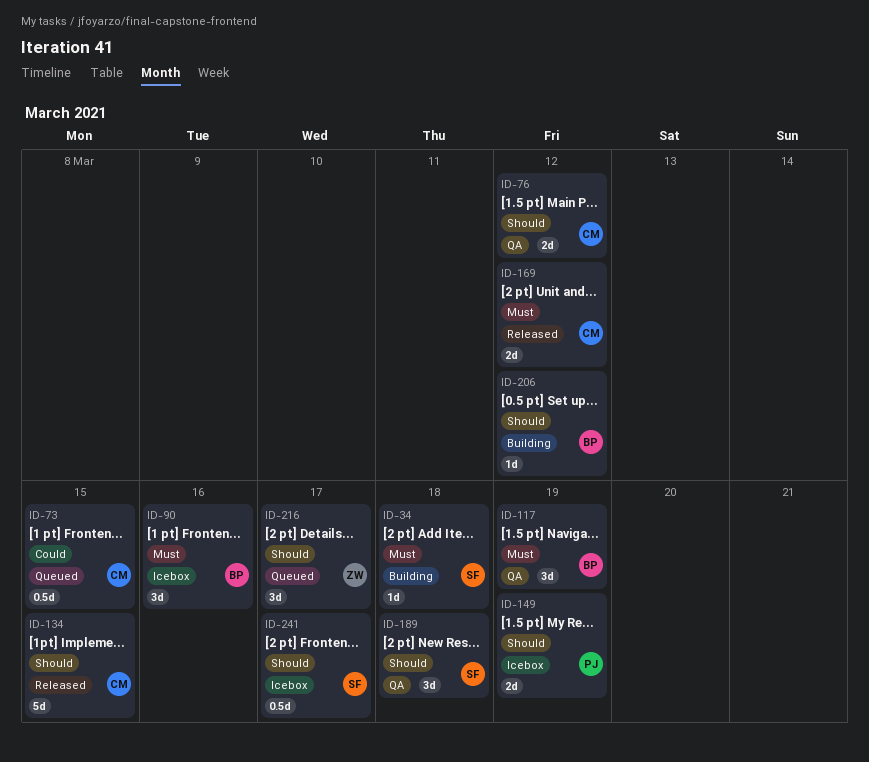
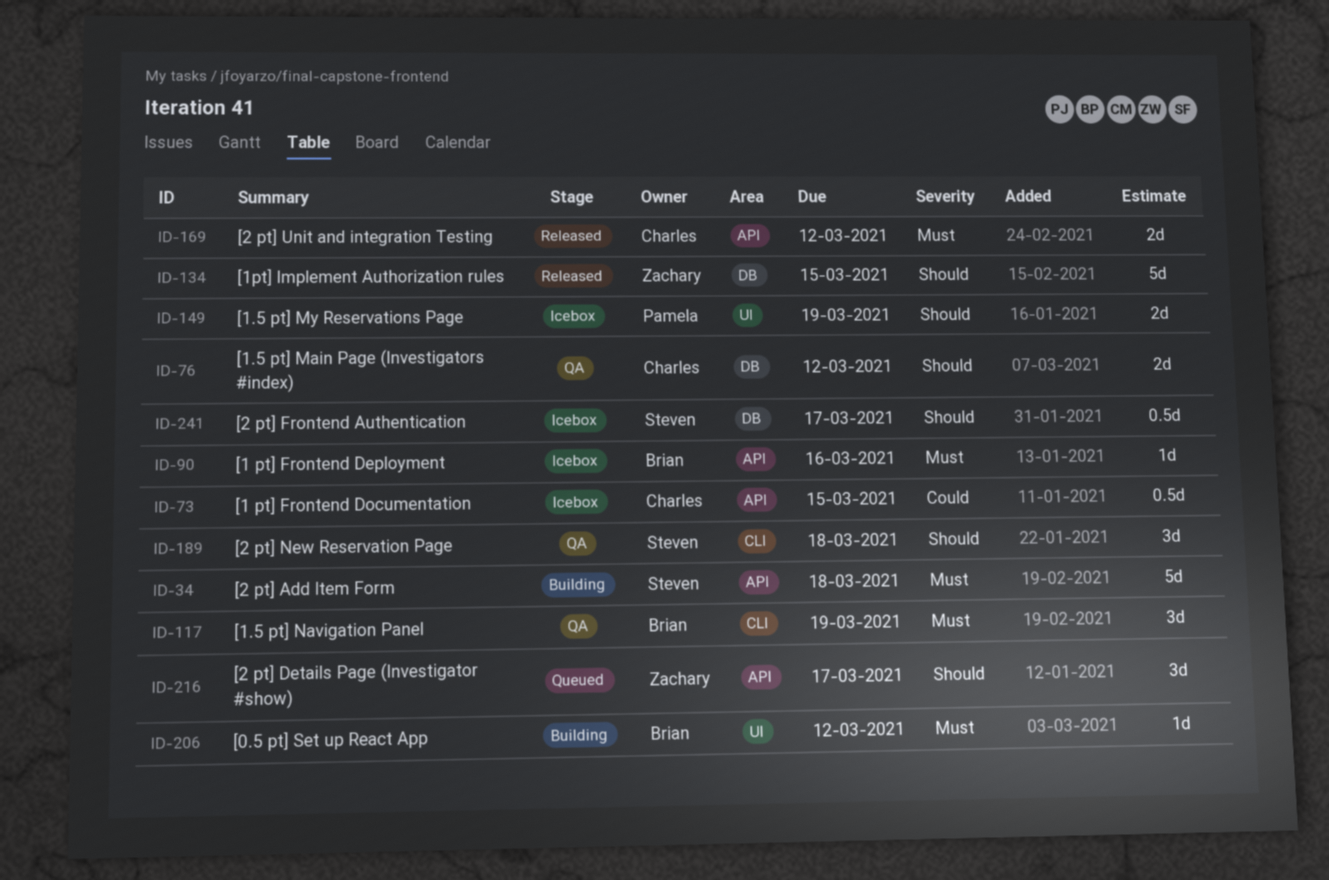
ID-34, estimate: 1d -> 5d
ID-73, status: Queued -> Icebox
ID-90, estimate: 3d -> 1d
ID-134, owner: Charles -> Zachary
ID-206, priority: Should -> Must

